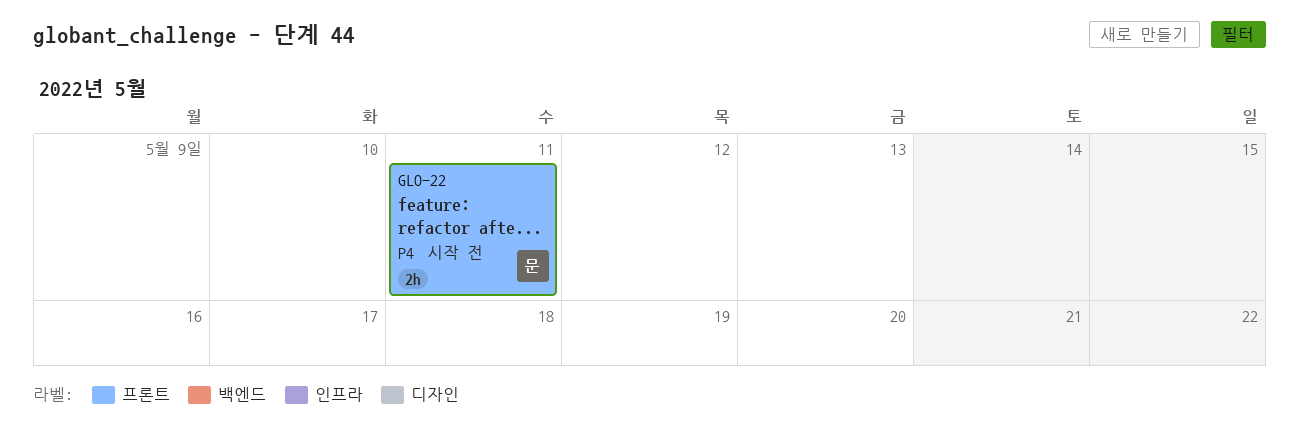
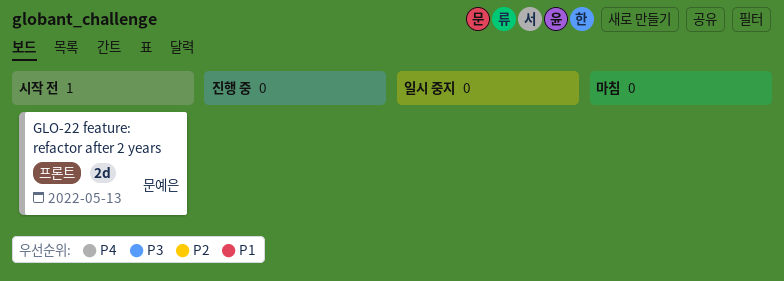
GLO-22, estimate: 2h -> 2d
GLO-22, due: May 11 -> May 13

